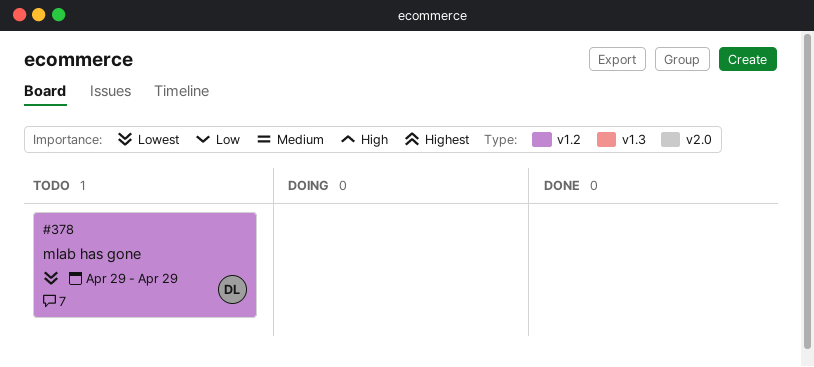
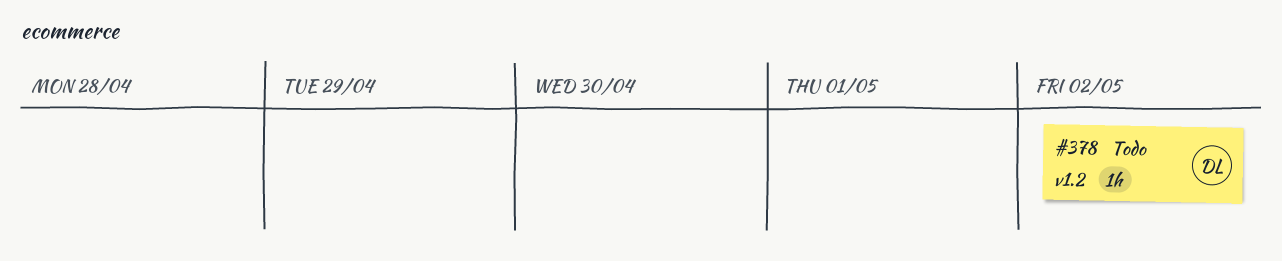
#378, due: Apr 29 -> May 2

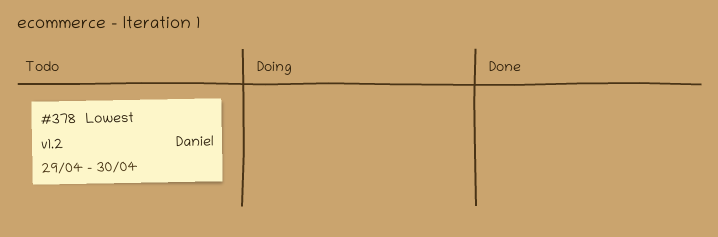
#378, due: May 2 -> Apr 30

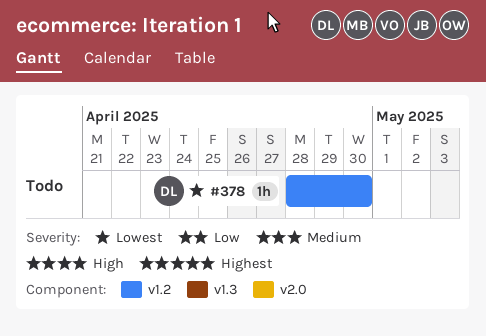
#378, start: Apr 29 -> Apr 28

